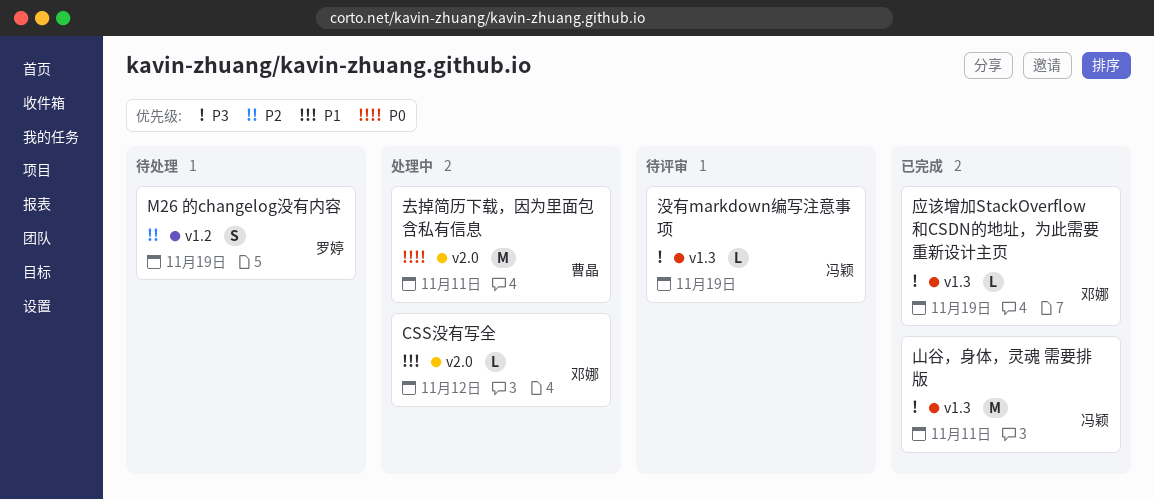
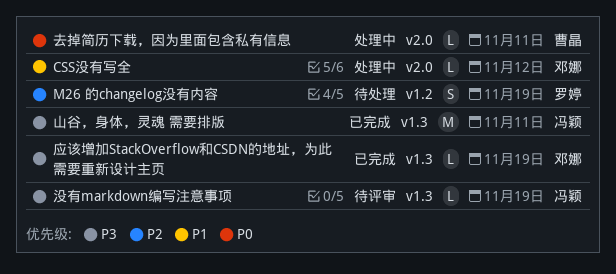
去掉简历下载，因为里面包含私有信息, estimate: M -> L

